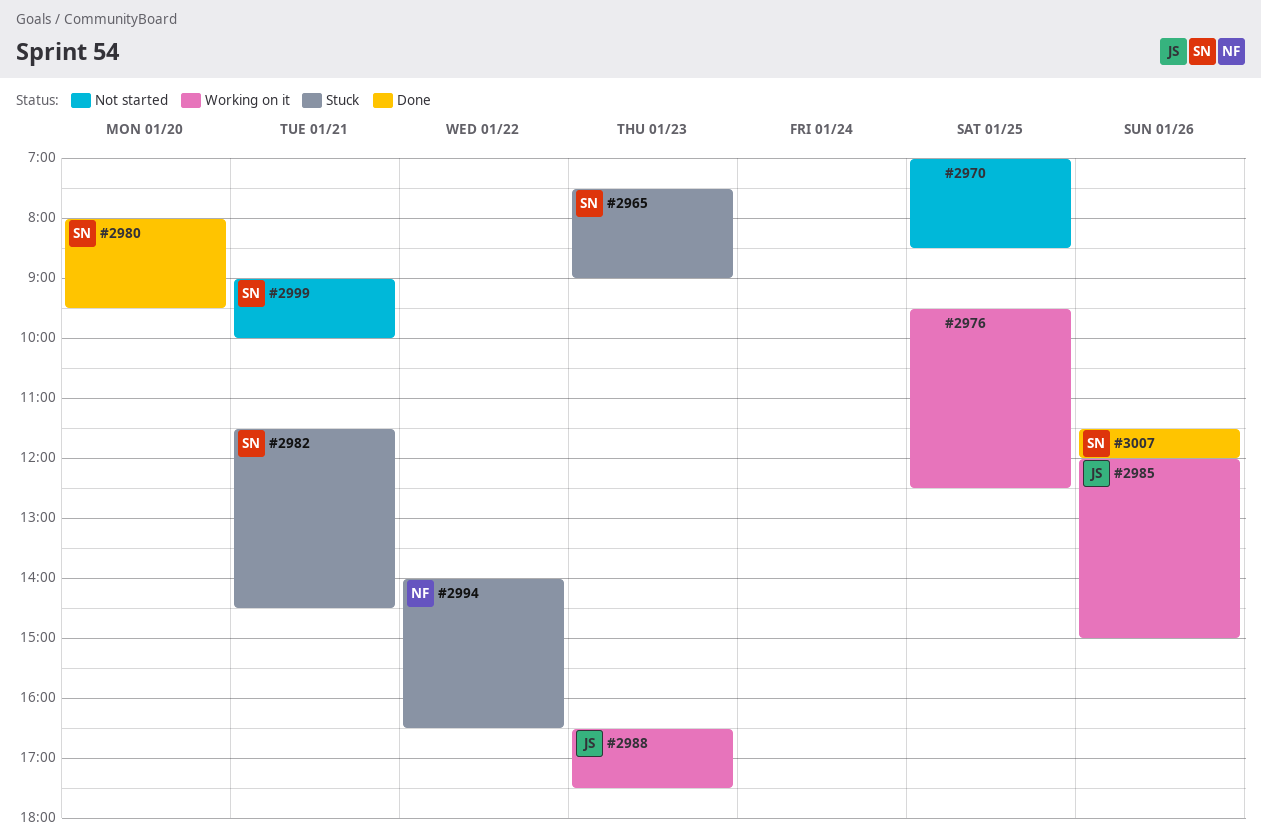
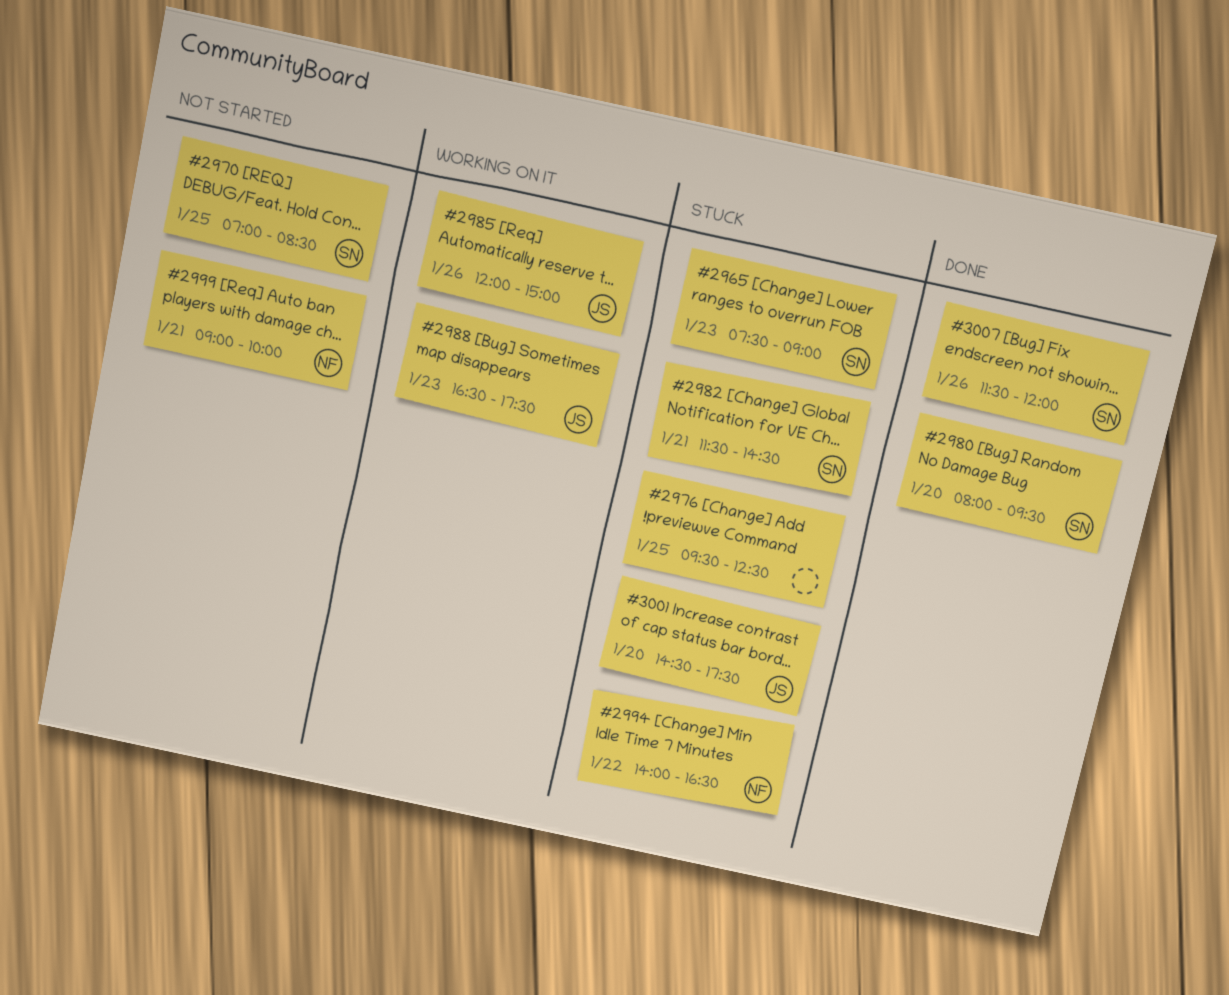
#2970, owner: none -> SN
#2976, status: Working on it -> Stuck
#2999, owner: SN -> NF
#3001: none -> present

